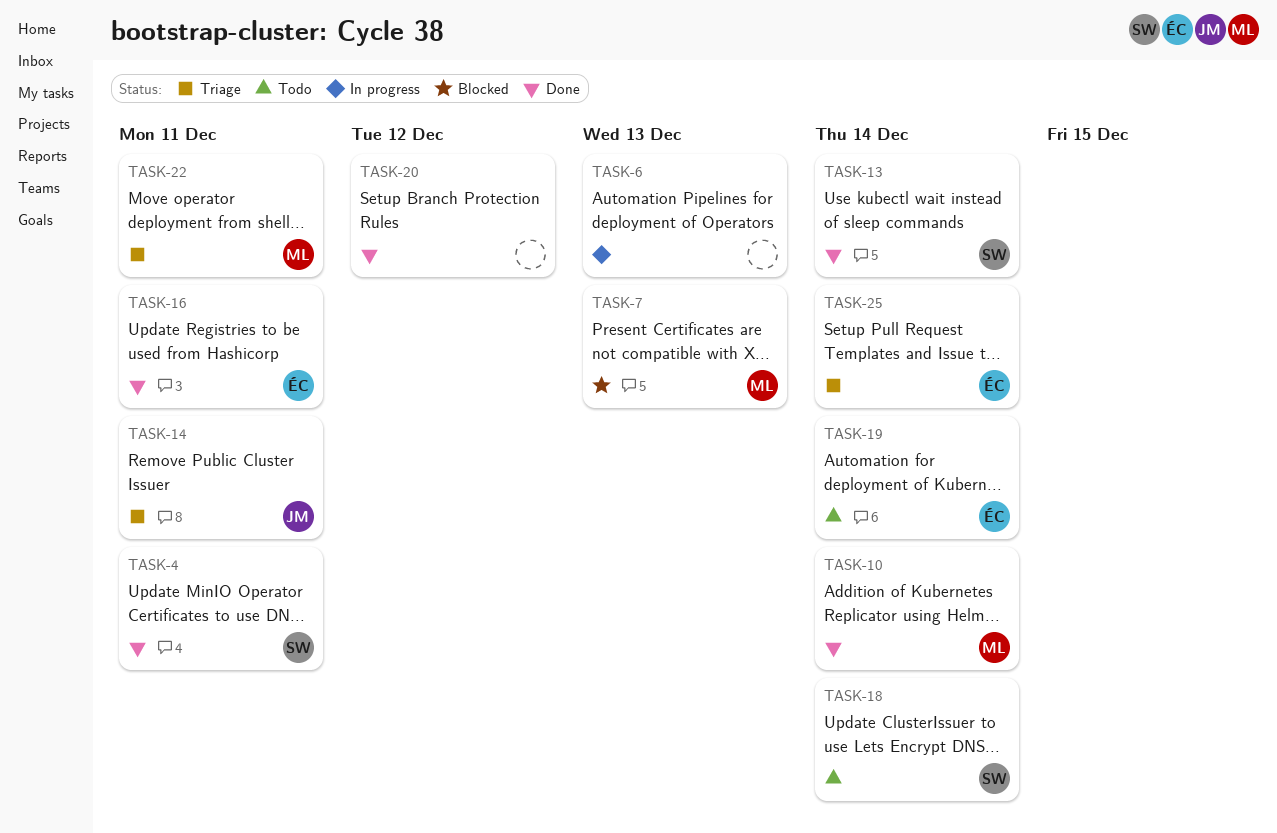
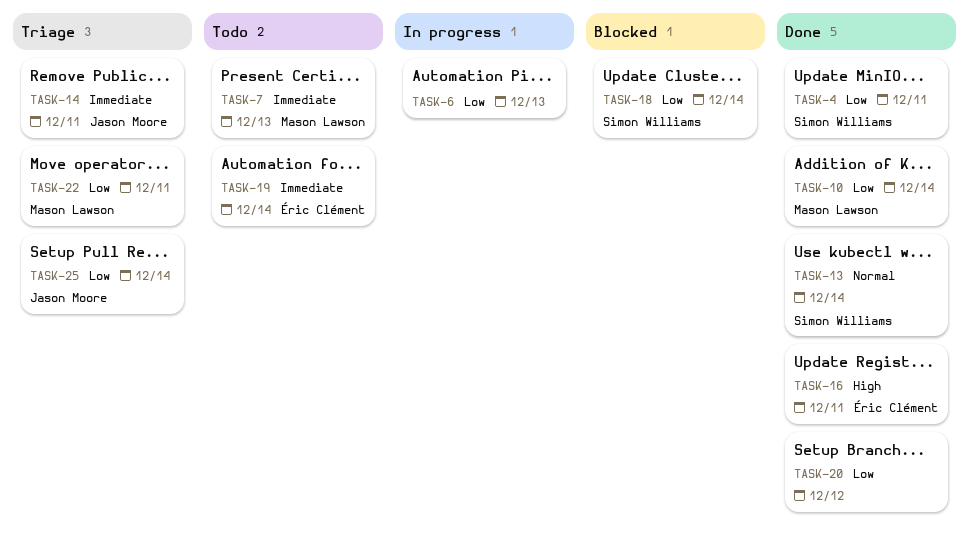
TASK-7, status: Blocked -> Todo
TASK-18, status: Todo -> Blocked
TASK-25, owner: Éric Clément -> Jason Moore

